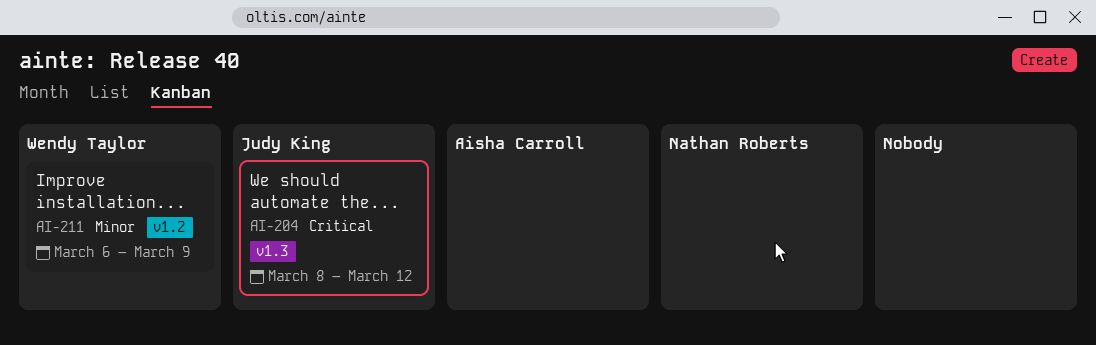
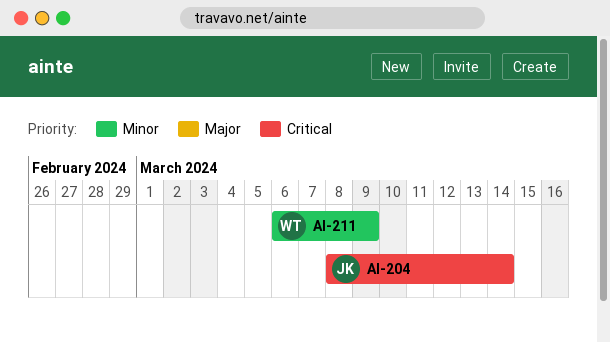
AI-204, due: Mar 12 -> Mar 14

